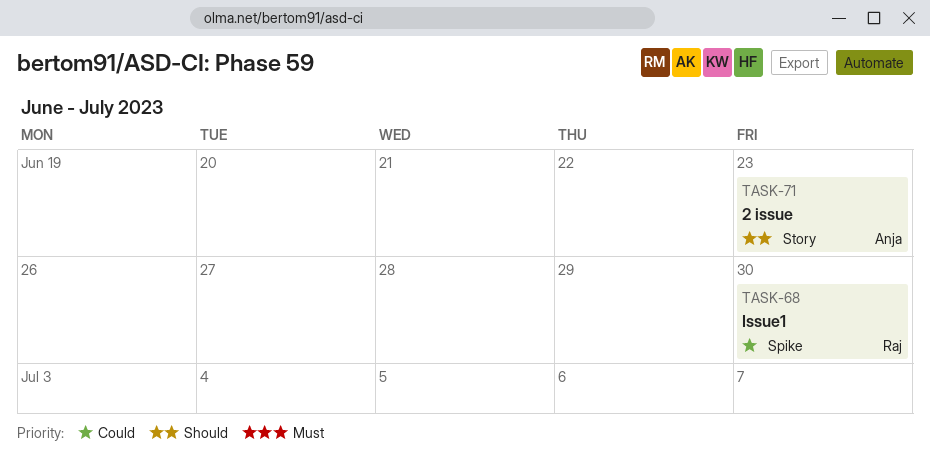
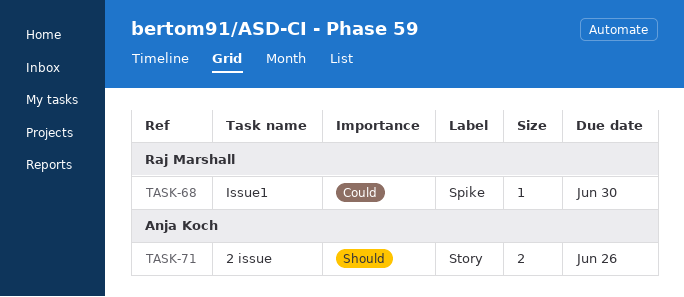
TASK-71, due: Jun 23 -> Jun 26

